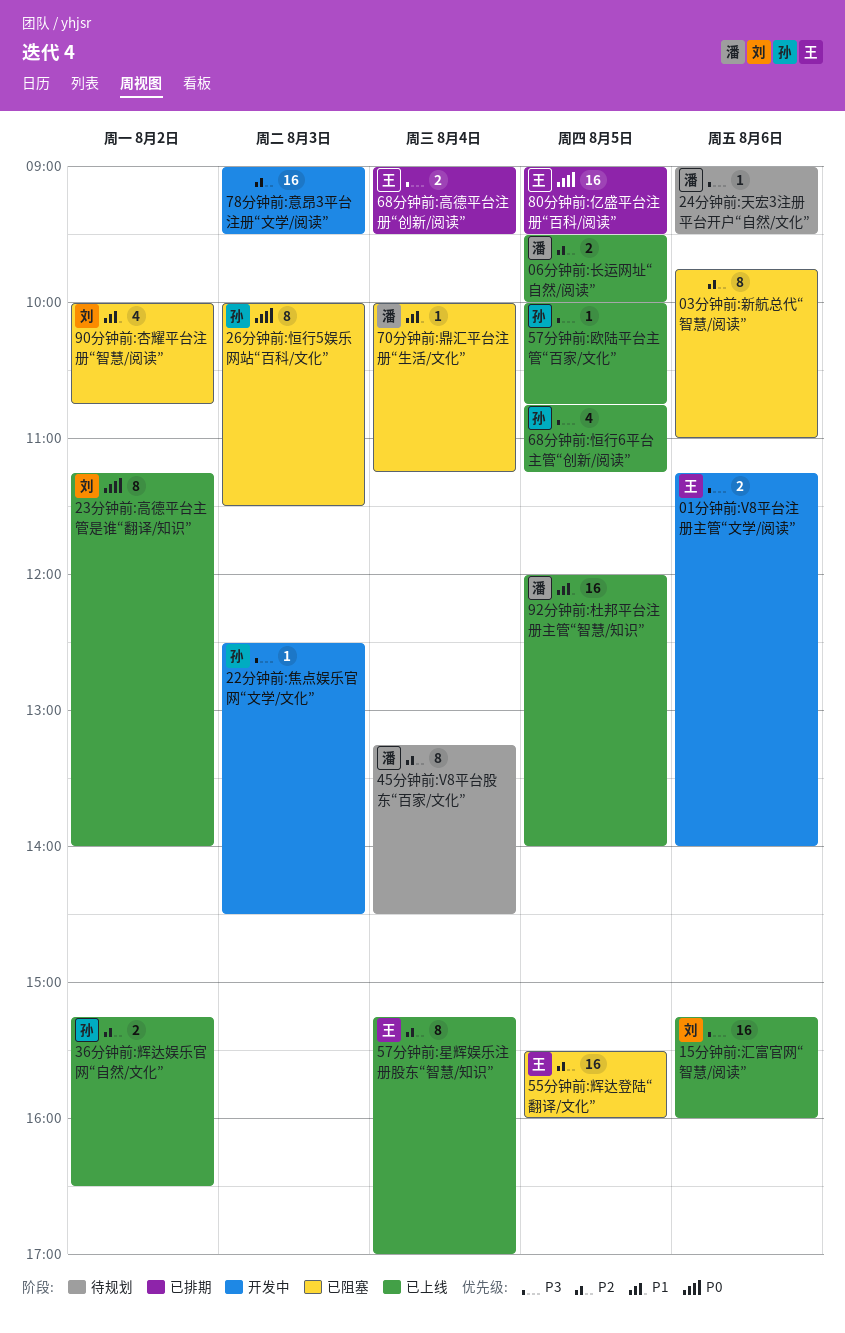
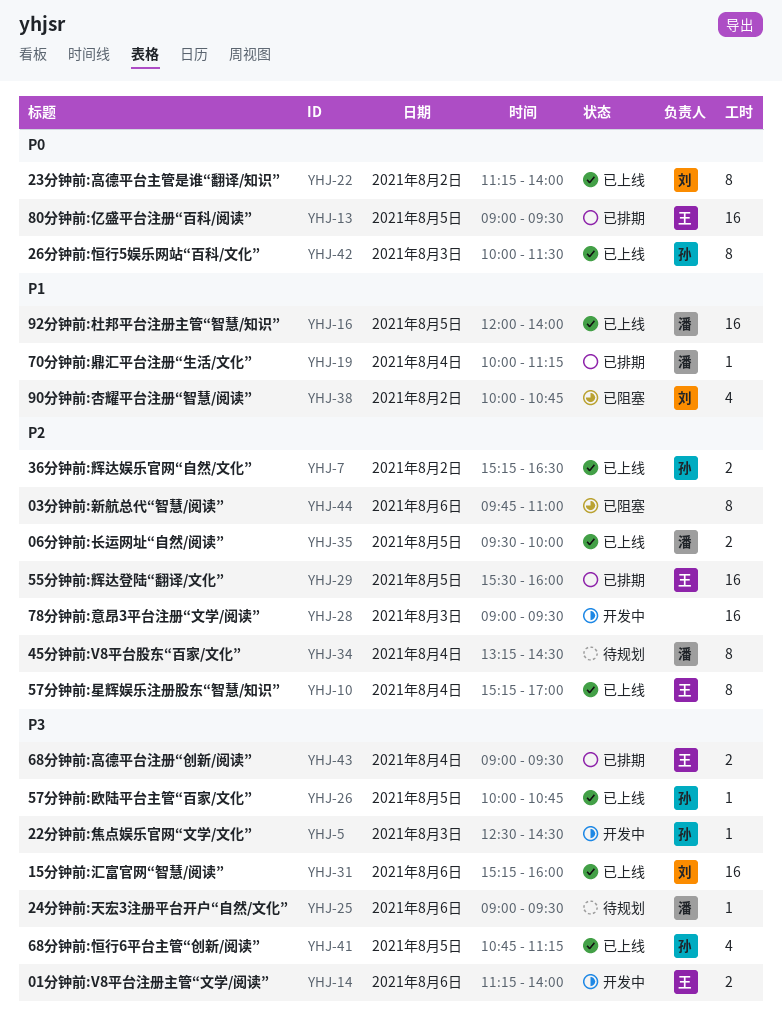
26分钟前:恒行5娱乐网站“百科/文化”, status: 已阻塞 -> 已上线
55分钟前:辉达登陆“翻译/文化”, status: 已阻塞 -> 已排期
70分钟前:鼎汇平台注册“生活/文化”, status: 已阻塞 -> 已排期

